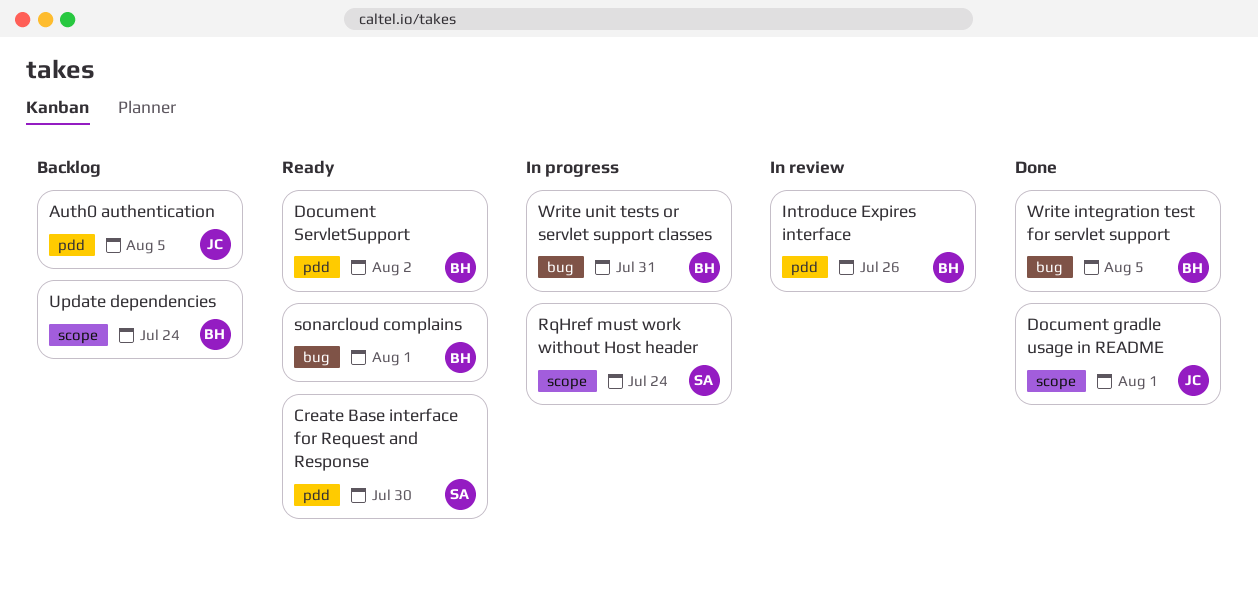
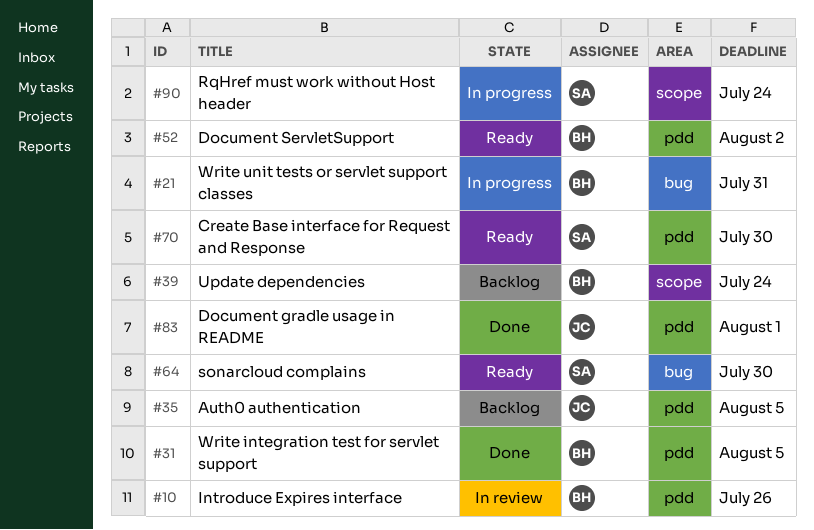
Document gradle usage in README, label: scope -> pdd
sonarcloud complains, owner: BH -> SA
sonarcloud complains, due: Aug 1 -> Jul 30
Write integration test for servlet support, label: bug -> pdd

